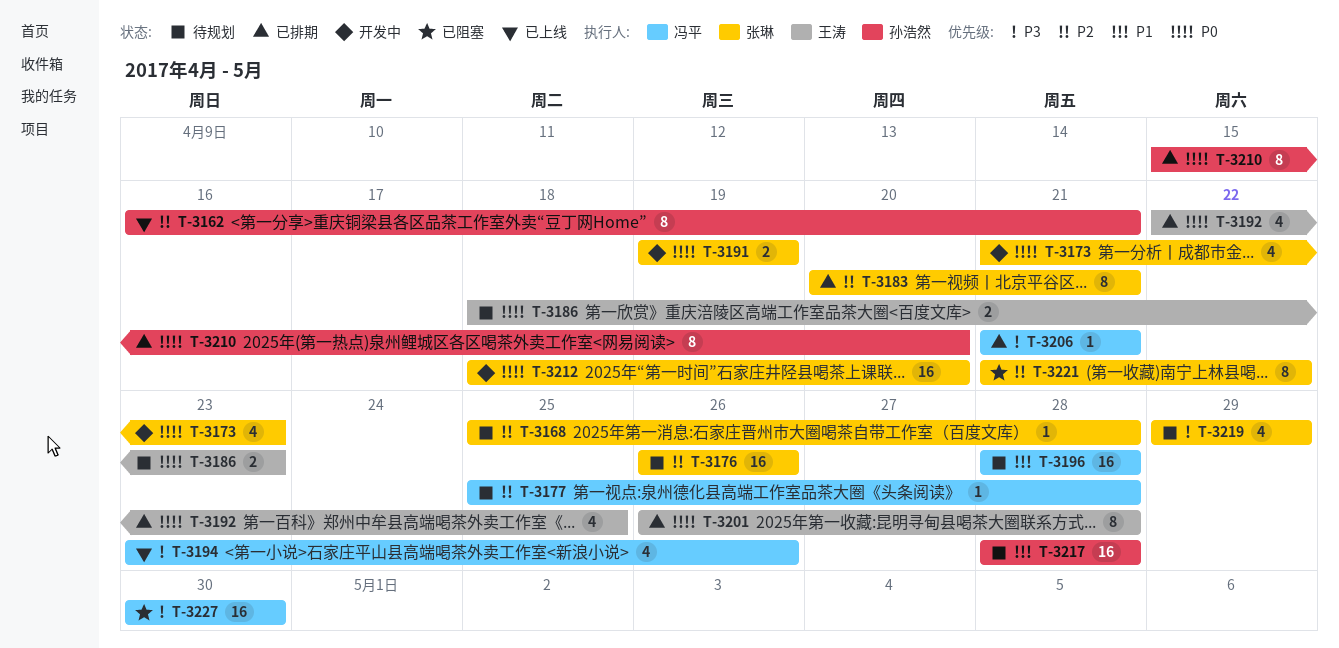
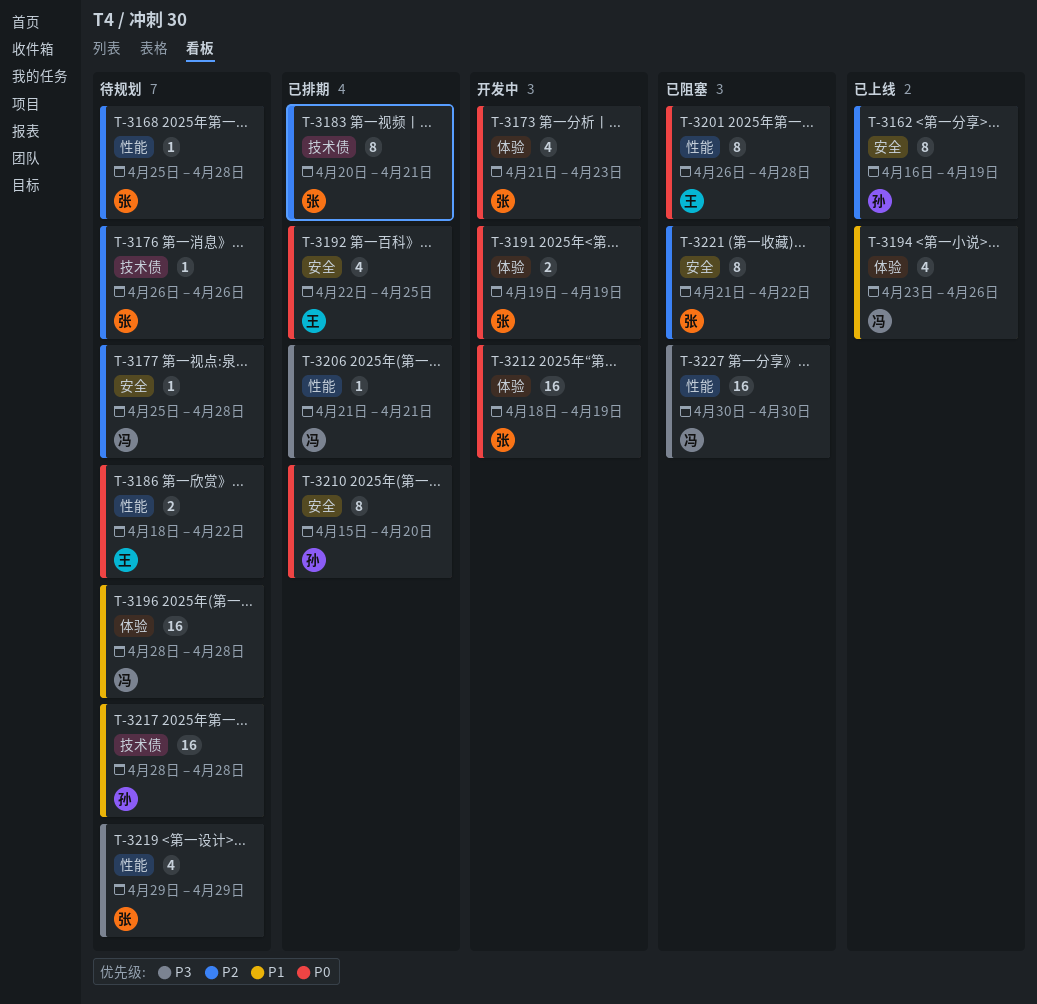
T-3162, due: Apr 21 -> Apr 19
T-3176, estimate: 16 -> 1
T-3186, due: Apr 23 -> Apr 22
T-3194, priority: P3 -> P1
T-3201, status: 已排期 -> 已阻塞
T-3212, due: Apr 20 -> Apr 19

